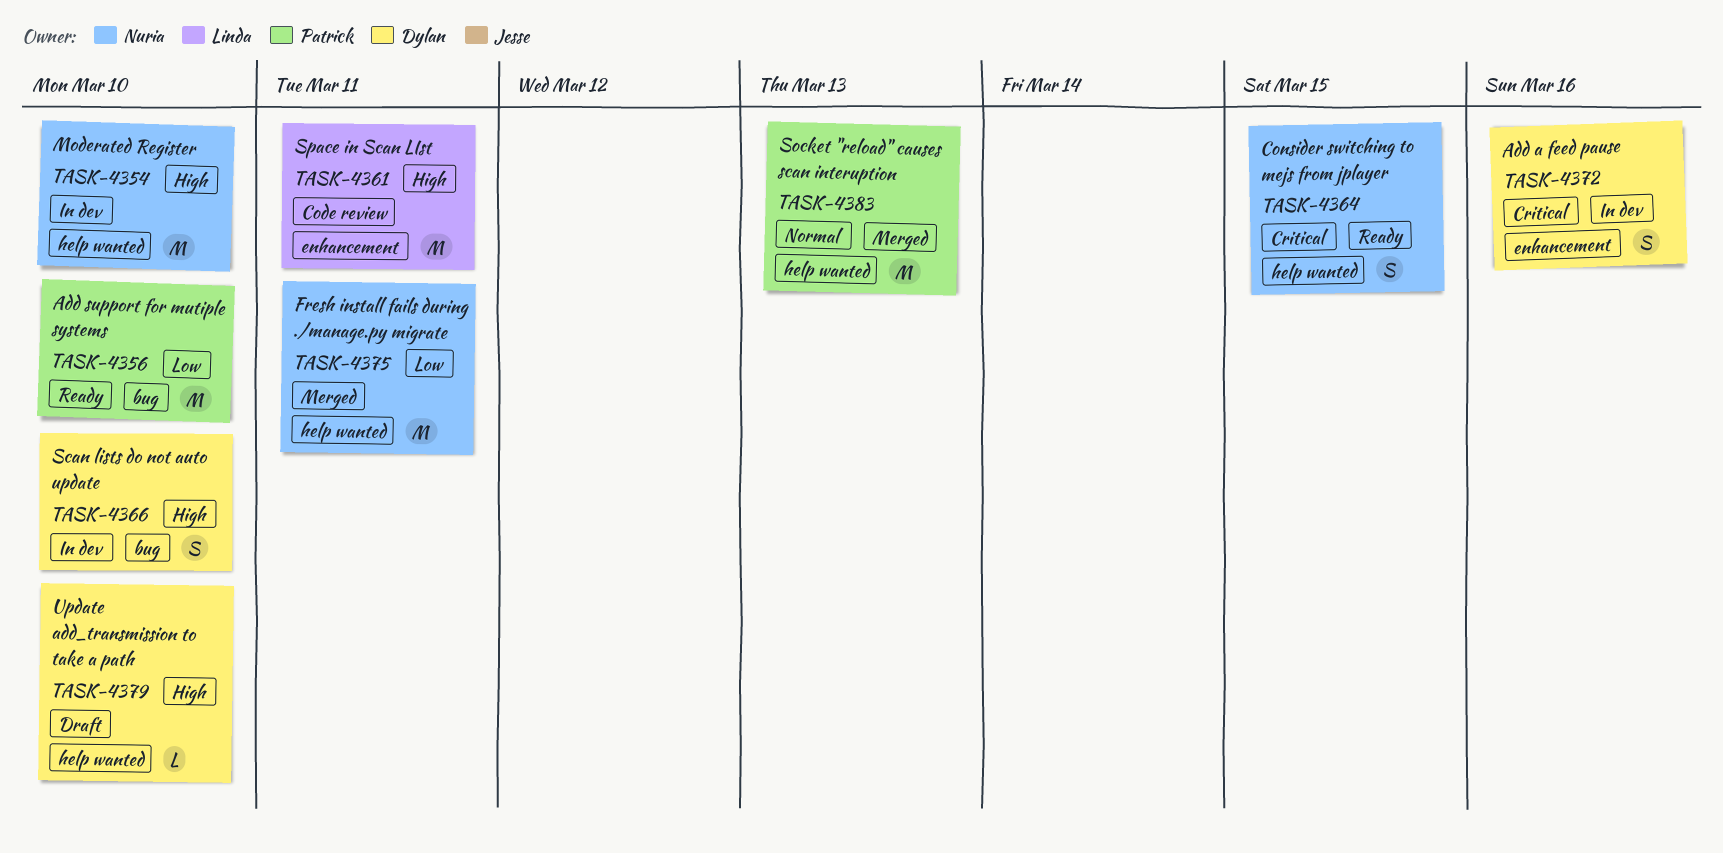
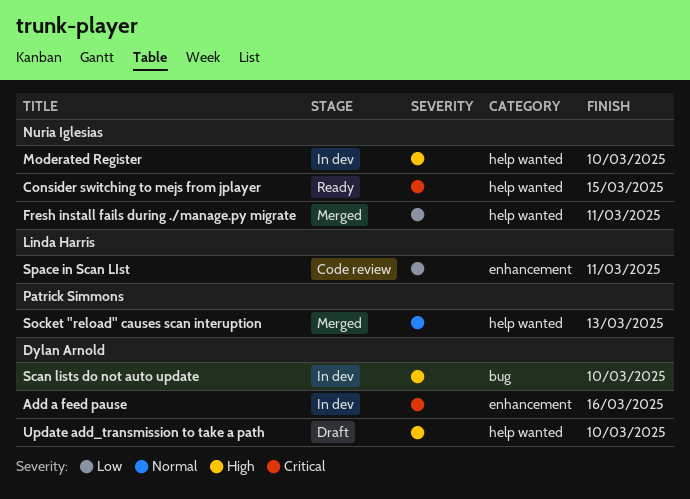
Add support for mutiple systems: present -> none
Space in Scan LIst, priority: High -> Low

